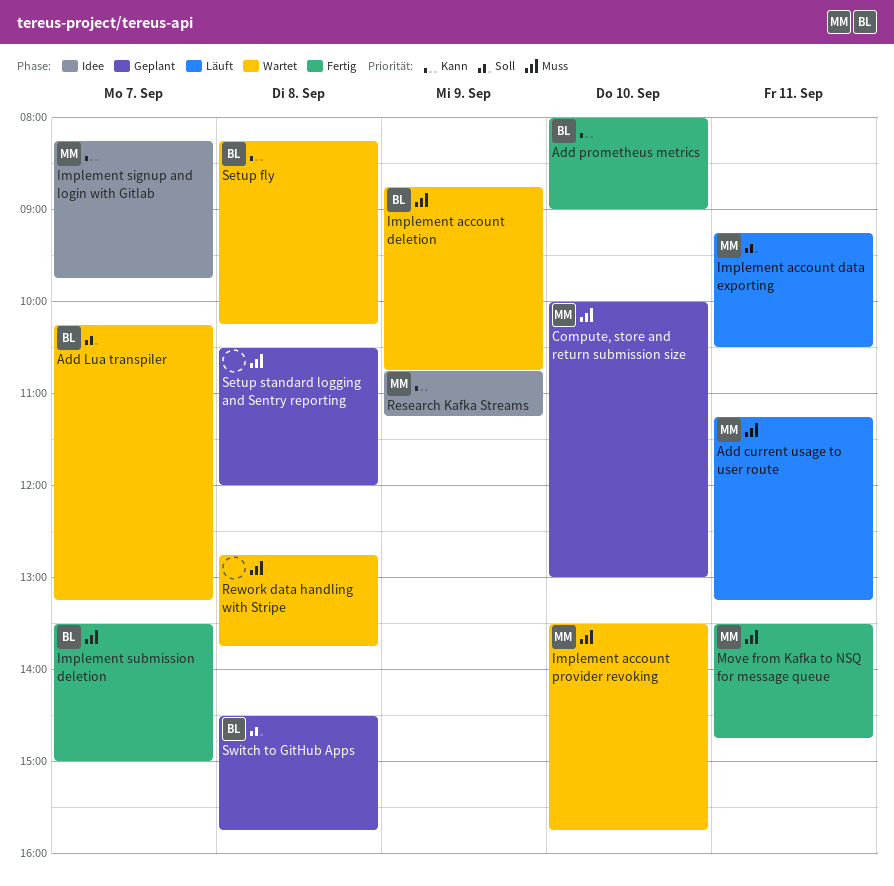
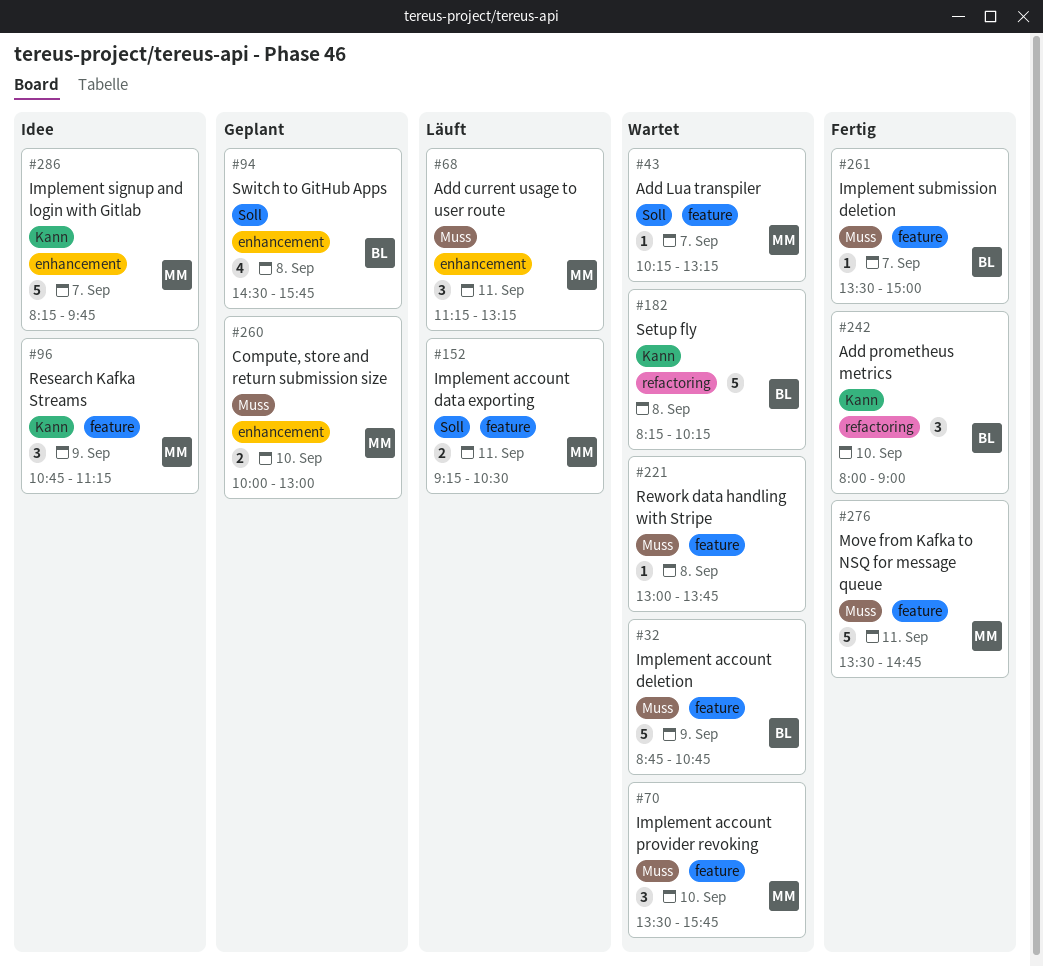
Add Lua transpiler, owner: BL -> MM
Rework data handling with Stripe, begins: 12:45 -> 13:00
Setup standard logging and Sentry reporting: present -> none

